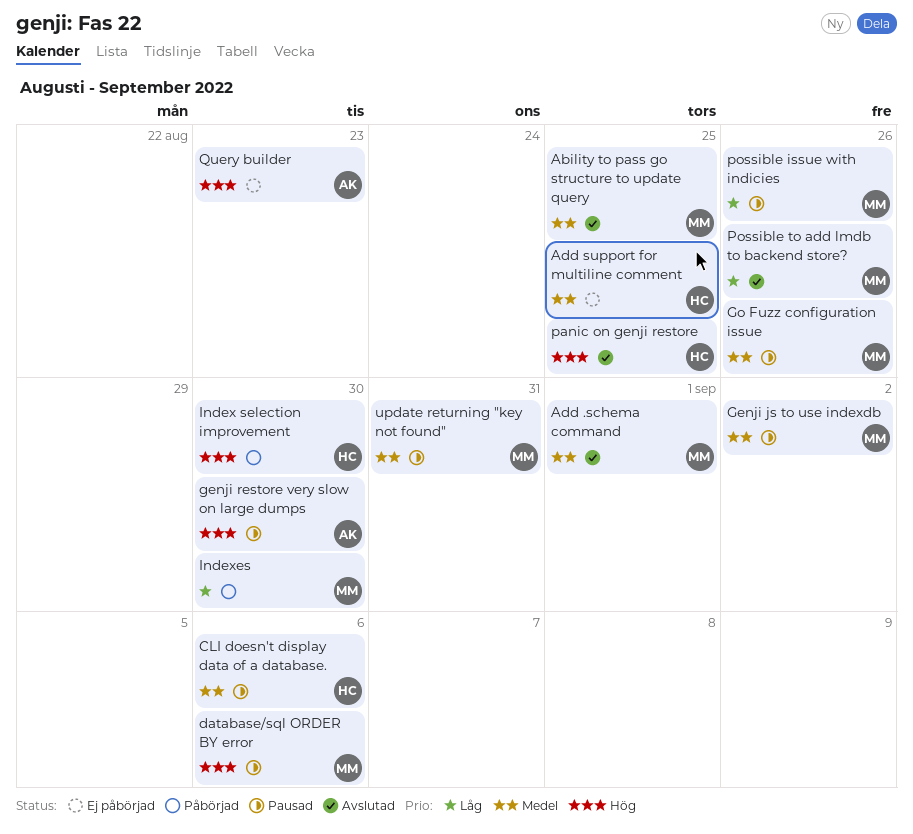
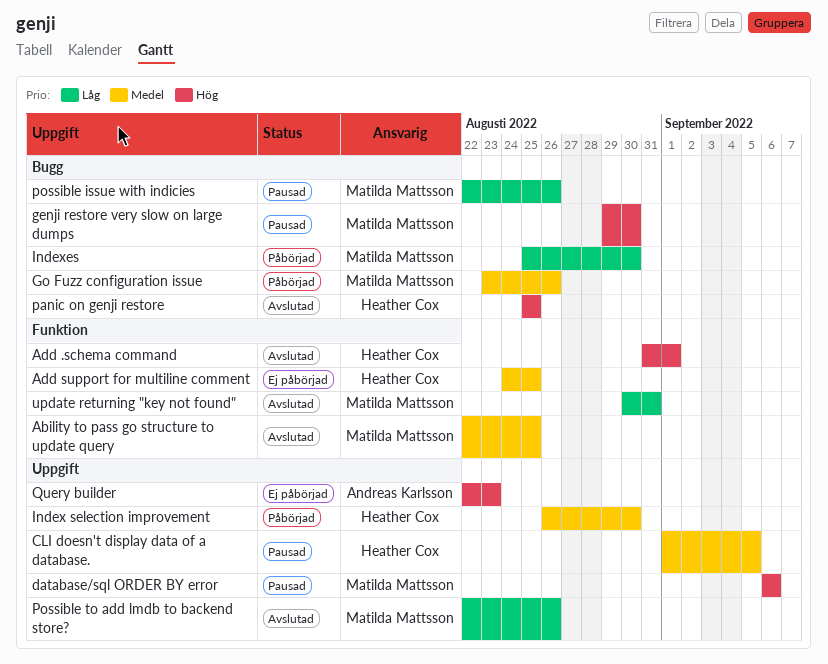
Add .schema command, owner: Matilda Mattsson -> Heather Cox
Add .schema command, priority: Medel -> Hög
CLI doesn't display data of a database., due: Sep 6 -> Sep 5
Genji js to use indexdb: present -> none
genji restore very slow on large dumps, owner: Andreas Karlsson -> Matilda Mattsson
Go Fuzz configuration issue, status: Pausad -> Påbörjad
Index selection improvement, priority: Hög -> Medel
update returning "key not found", status: Pausad -> Avslutad
update returning "key not found", priority: Medel -> Låg

